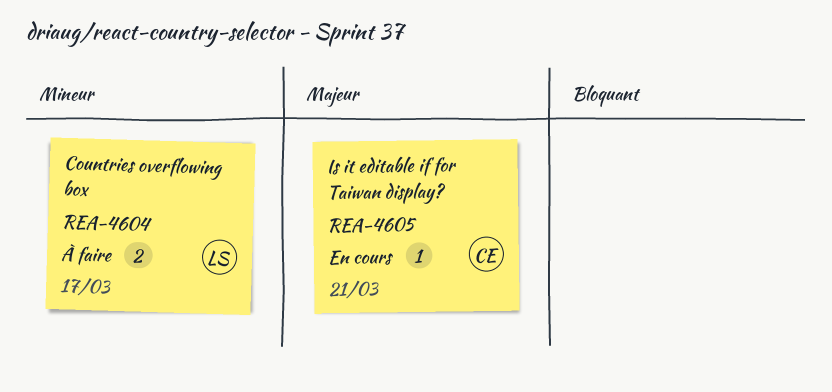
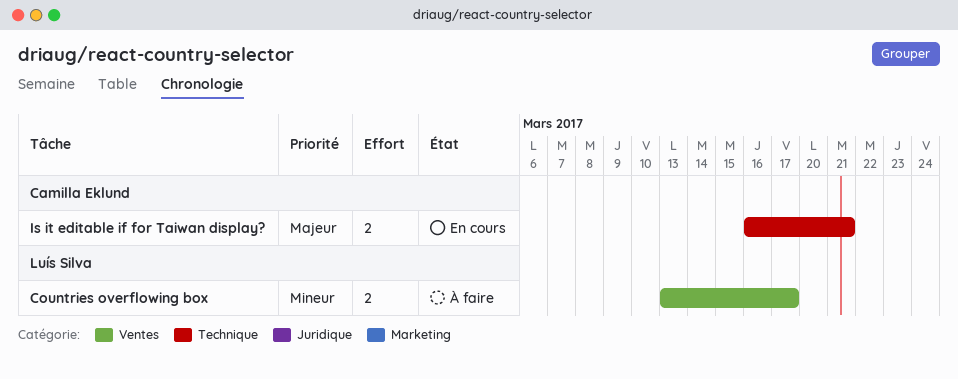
Is it editable if for Taiwan display?, estimate: 1 -> 2

